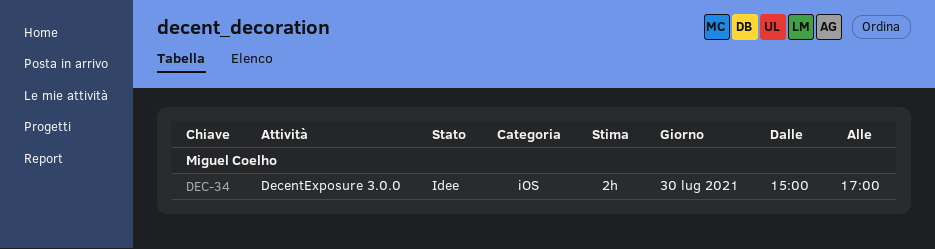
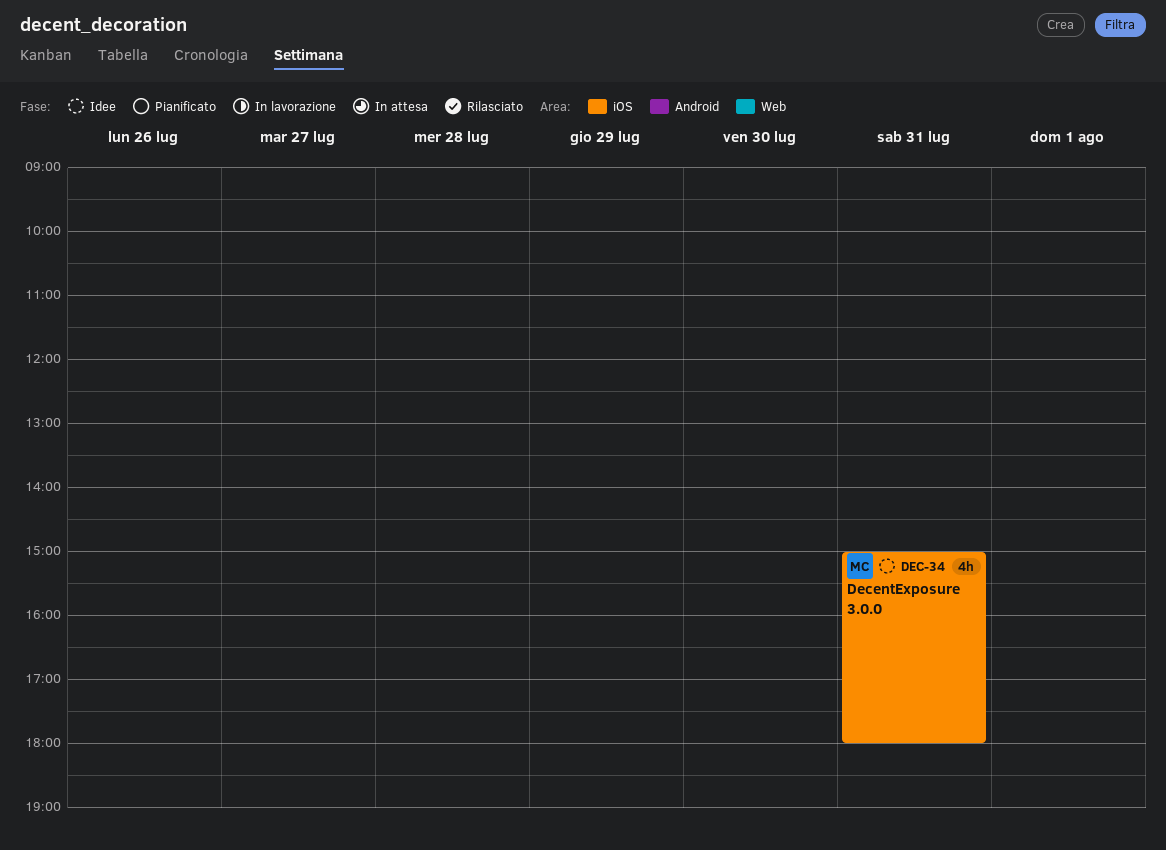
DEC-34, estimate: 2h -> 4h
DEC-34, day: Jul 30 -> Jul 31
DEC-34, ends: 17:00 -> 18:00

